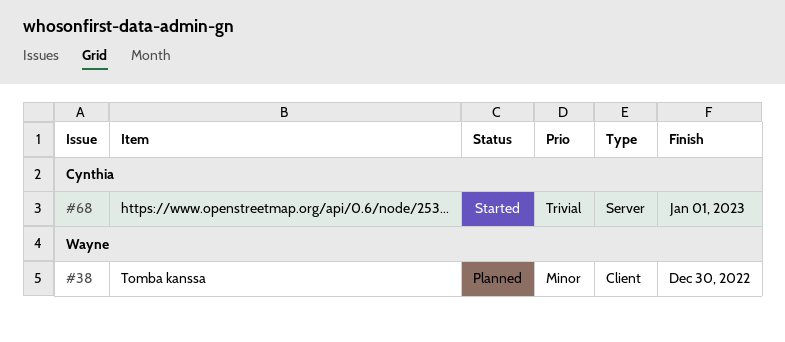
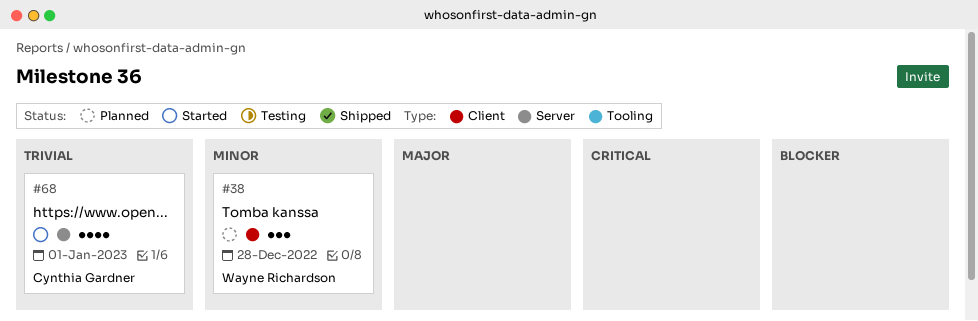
#38, due: Dec 30 -> Dec 28

